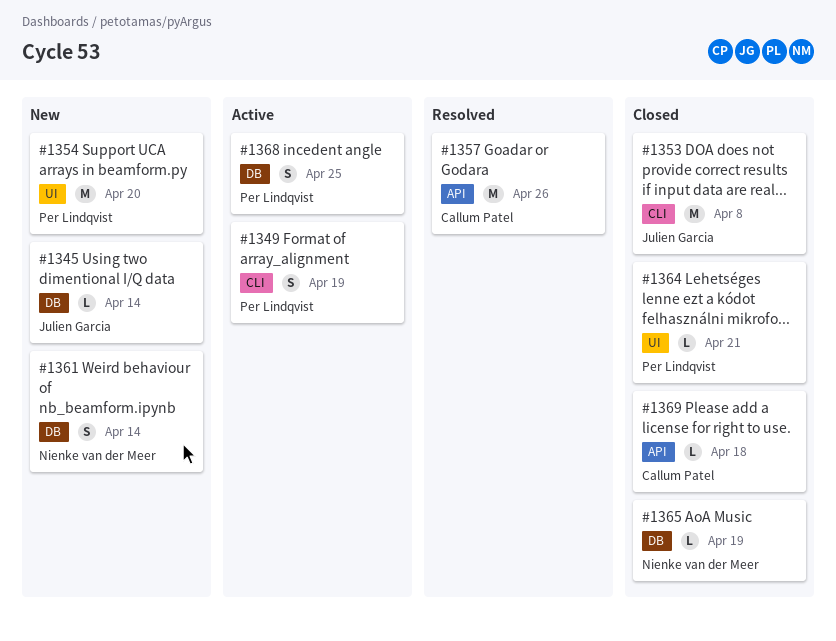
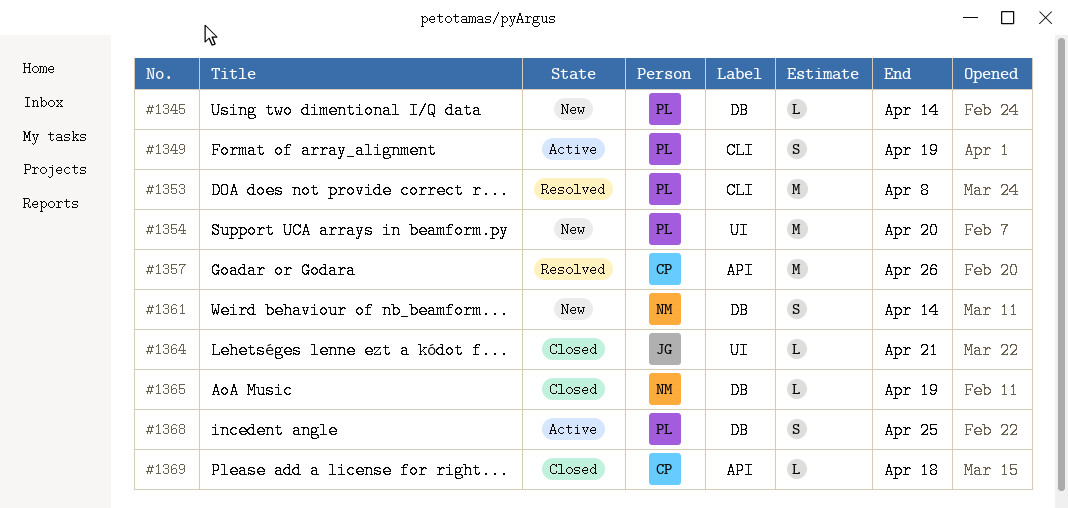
#1345, owner: Julien Garcia -> Per Lindqvist
#1353, status: Closed -> Resolved
#1353, owner: Julien Garcia -> Per Lindqvist
#1364, owner: Per Lindqvist -> Julien Garcia

